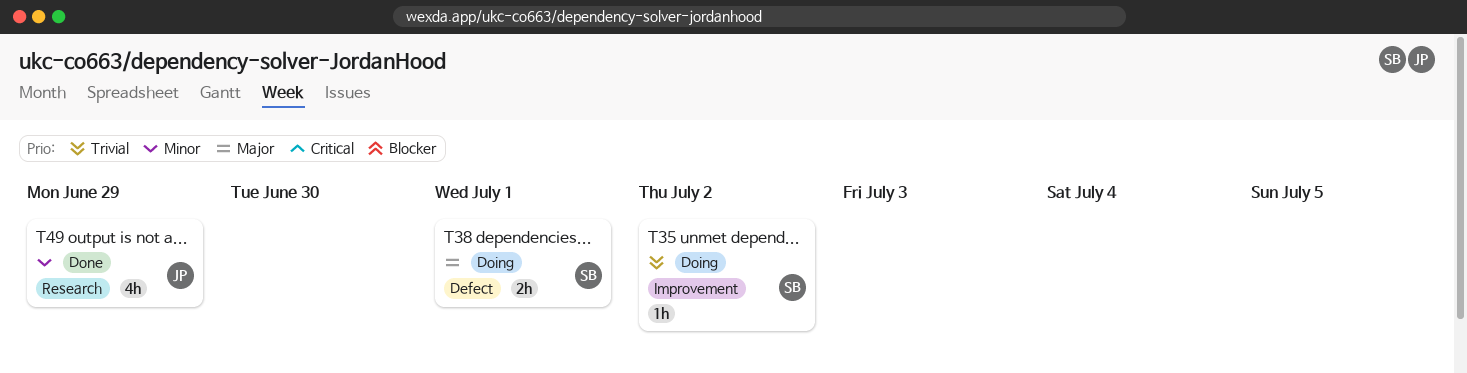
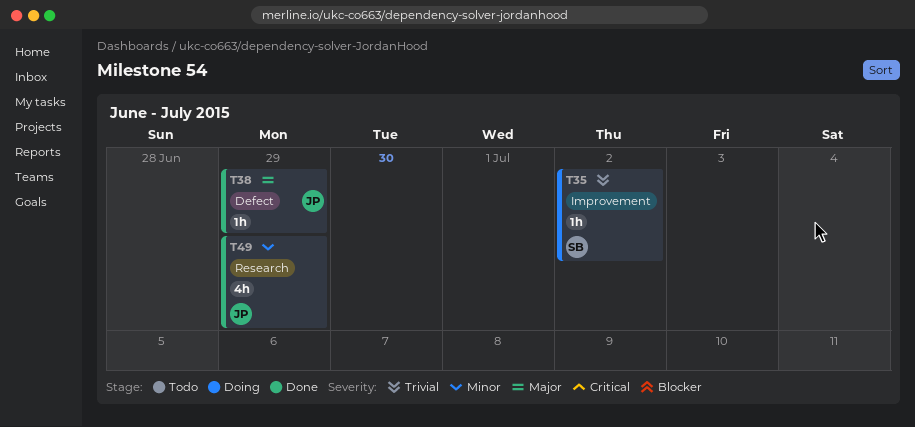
T38, status: Doing -> Done
T38, owner: SB -> JP
T38, estimate: 2h -> 1h
T38, due: Jul 1 -> Jun 29

